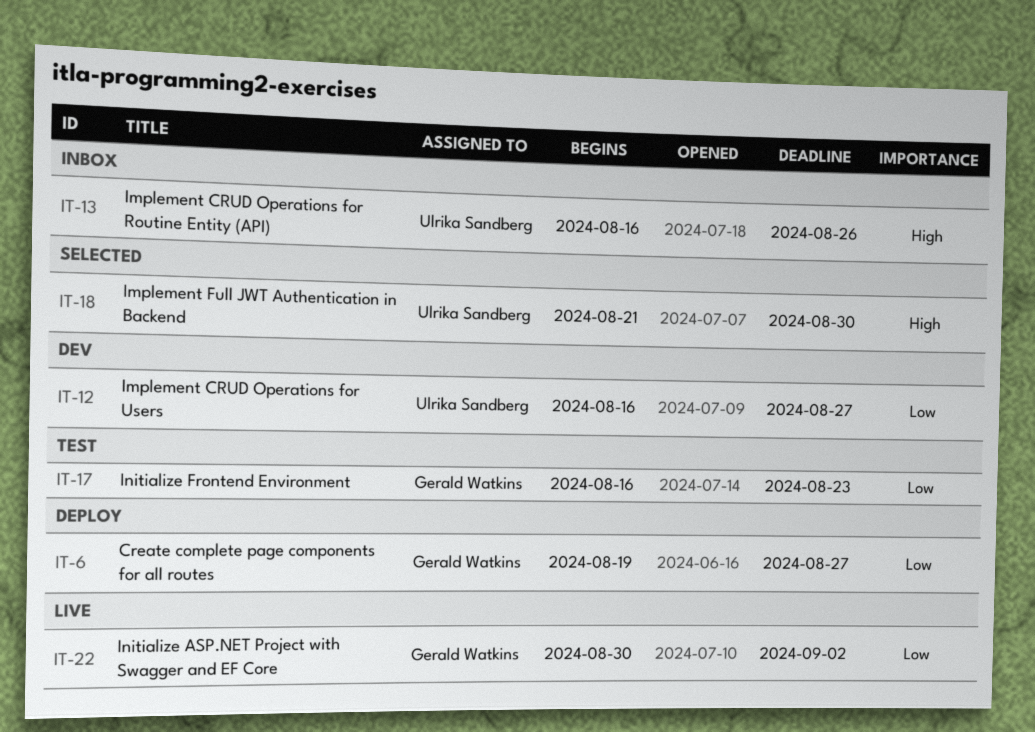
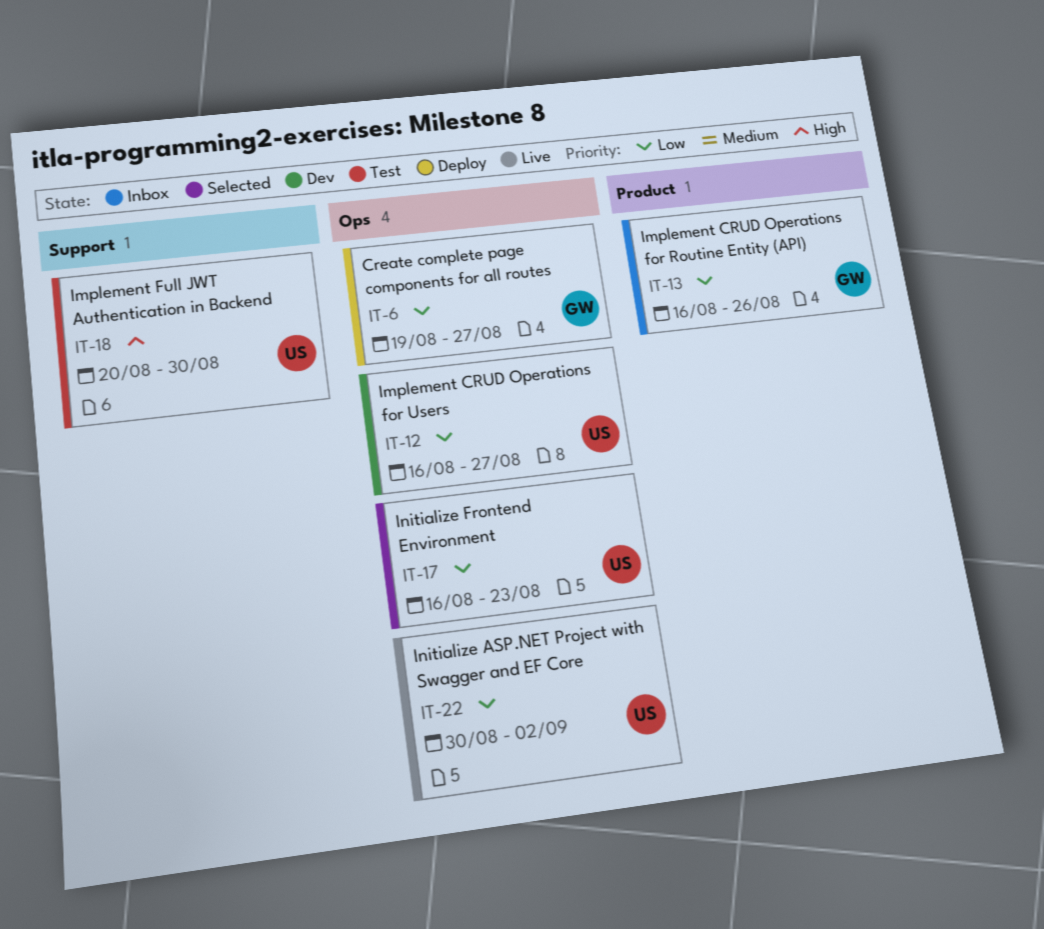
IT-13, owner: Ulrika Sandberg -> Gerald Watkins
IT-13, priority: High -> Low
IT-17, status: Test -> Selected
IT-17, owner: Gerald Watkins -> Ulrika Sandberg
IT-18, status: Selected -> Test
IT-18, start: Aug 21 -> Aug 20
IT-22, owner: Gerald Watkins -> Ulrika Sandberg

